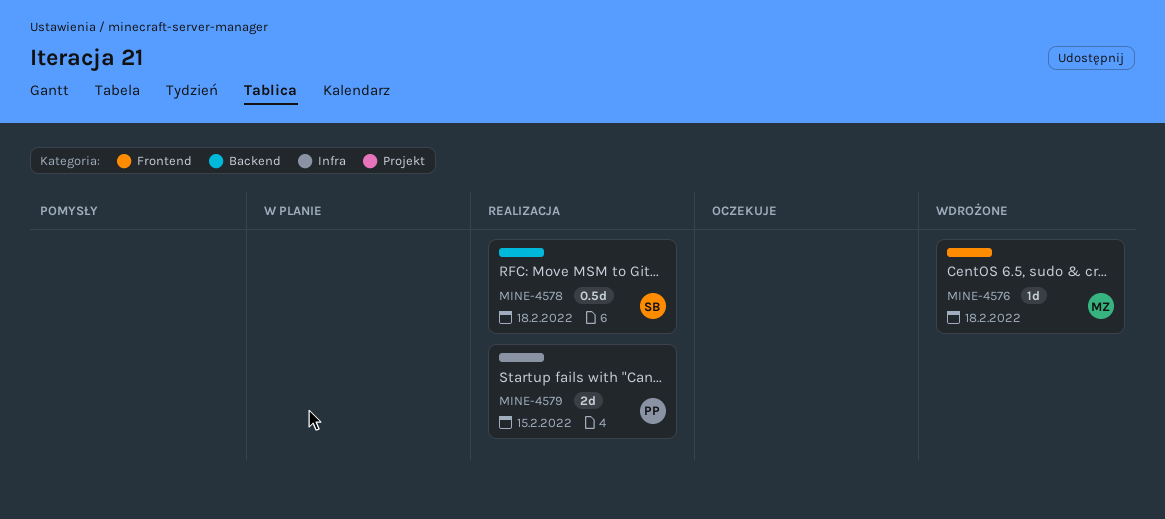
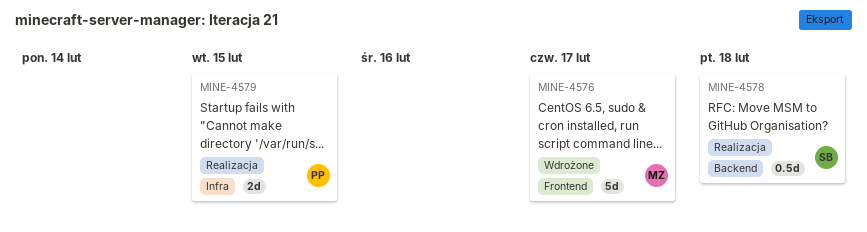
MINE-4576, estimate: 1d -> 5d
MINE-4576, due: Feb 18 -> Feb 17

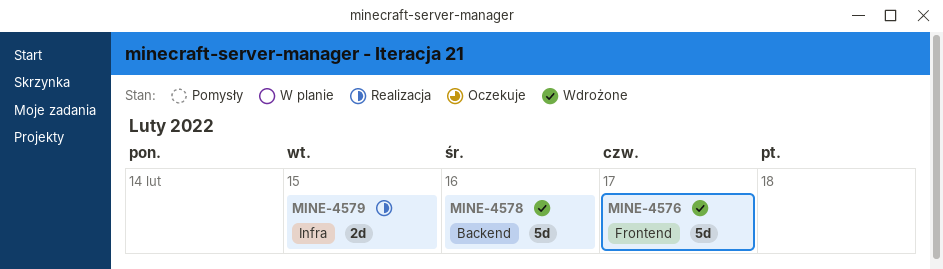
MINE-4578, status: Realizacja -> Wdrożone
MINE-4578, estimate: 0.5d -> 5d
MINE-4578, due: Feb 18 -> Feb 16

